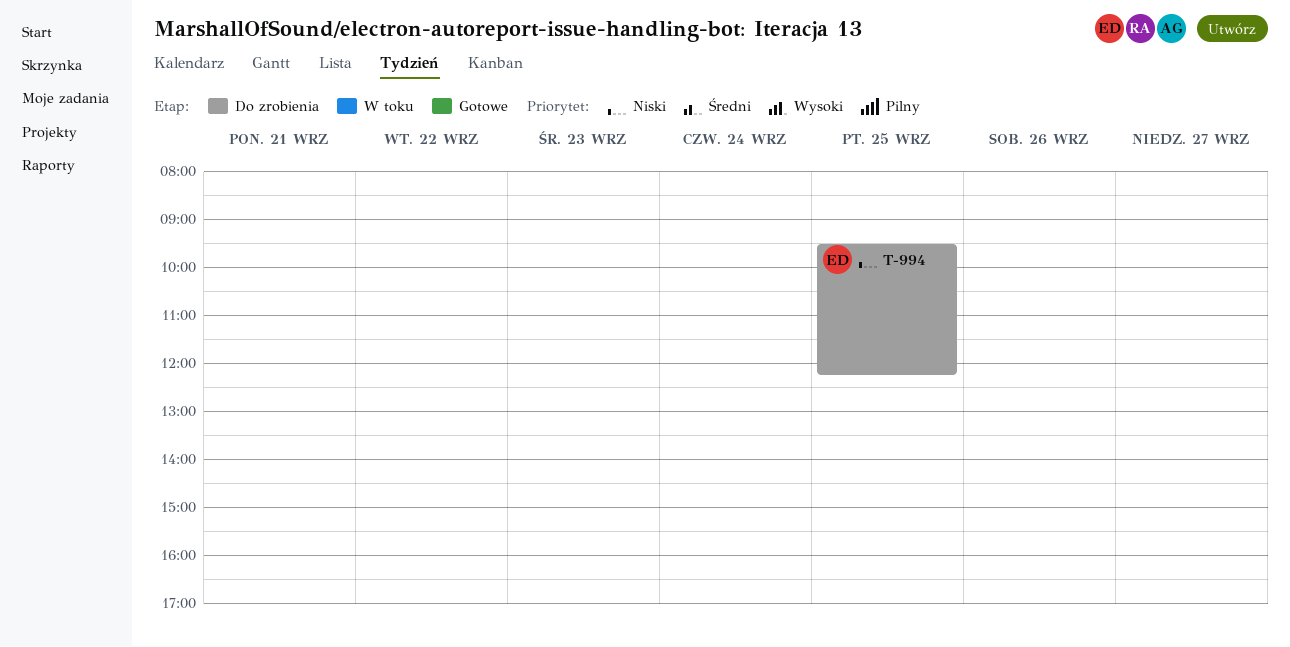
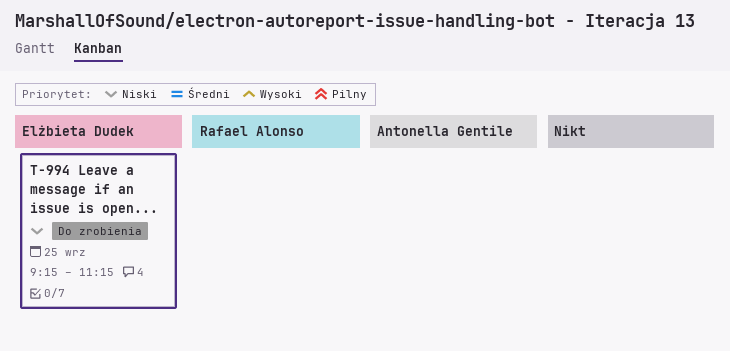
T-994, begins: 09:30 -> 09:15
T-994, ends: 12:15 -> 11:15

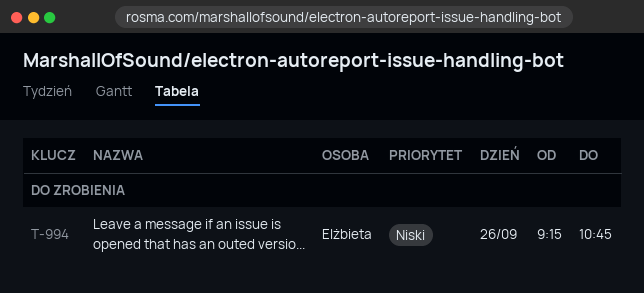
T-994, day: Sep 25 -> Sep 26
T-994, ends: 11:15 -> 10:45

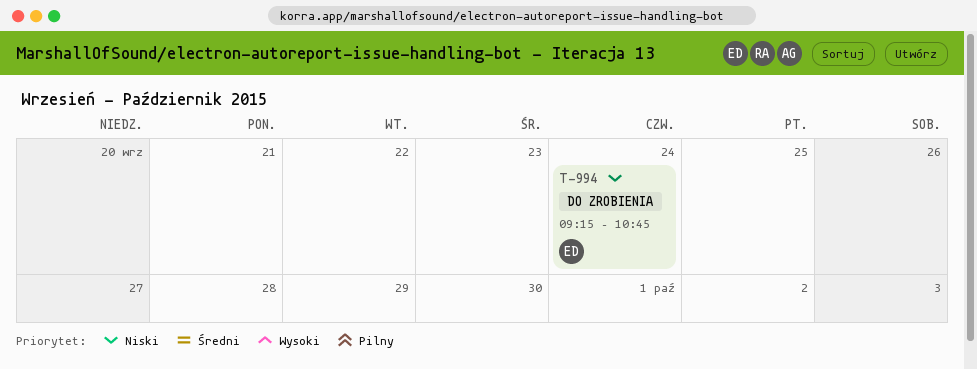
T-994, day: Sep 26 -> Sep 24

